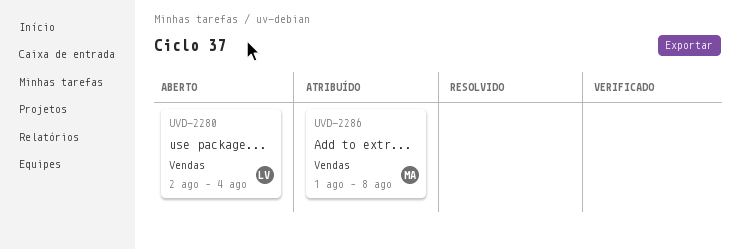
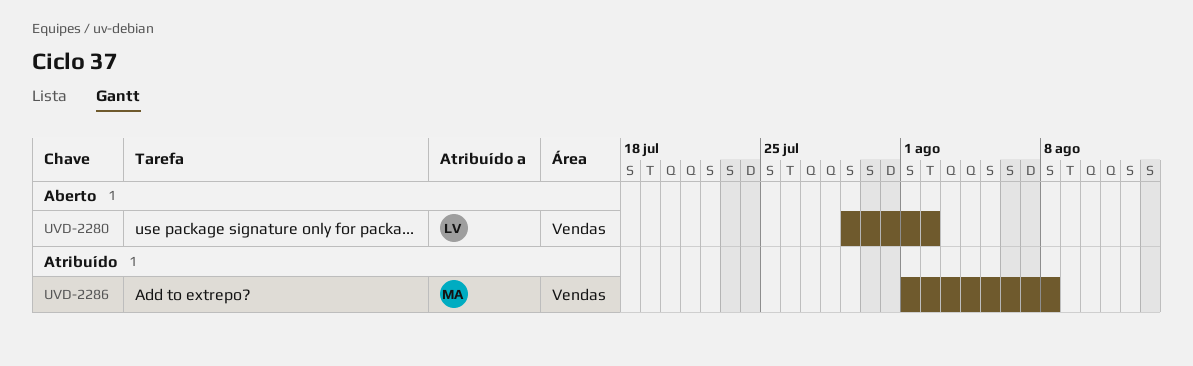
UVD-2280, start: Aug 2 -> Jul 29
UVD-2280, due: Aug 4 -> Aug 2

